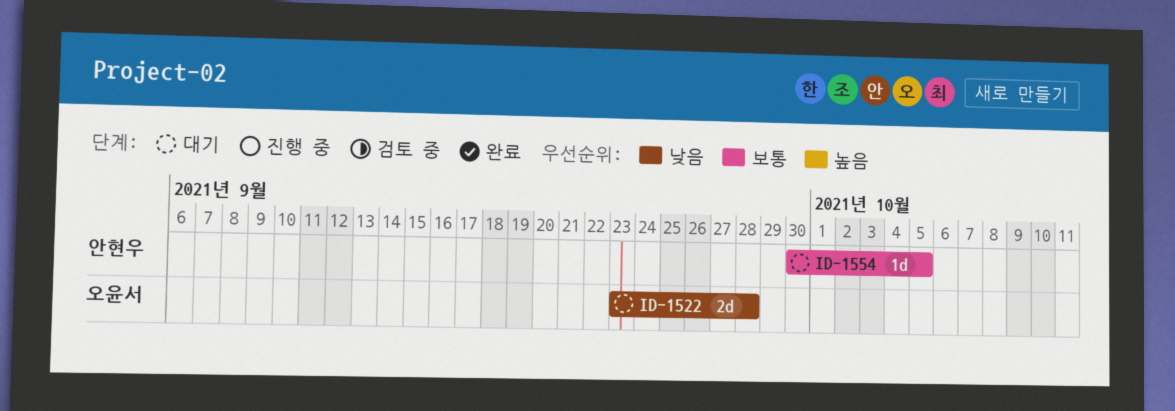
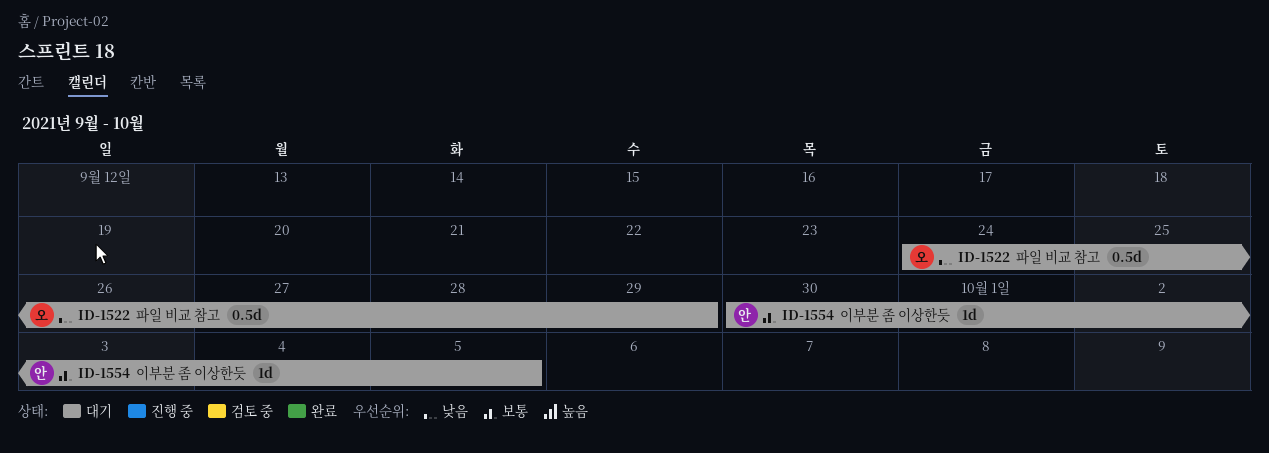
ID-1522, estimate: 2d -> 0.5d
ID-1522, start: Sep 23 -> Sep 24
ID-1522, due: Sep 28 -> Sep 29

